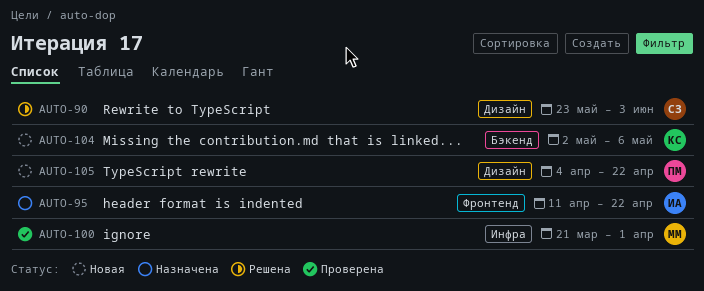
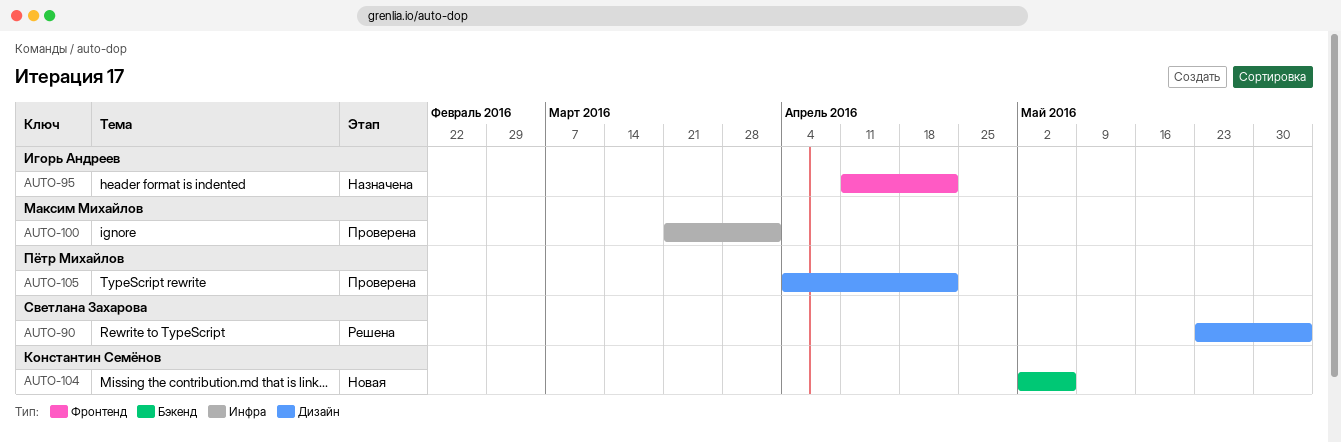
AUTO-105, status: Новая -> Проверена

